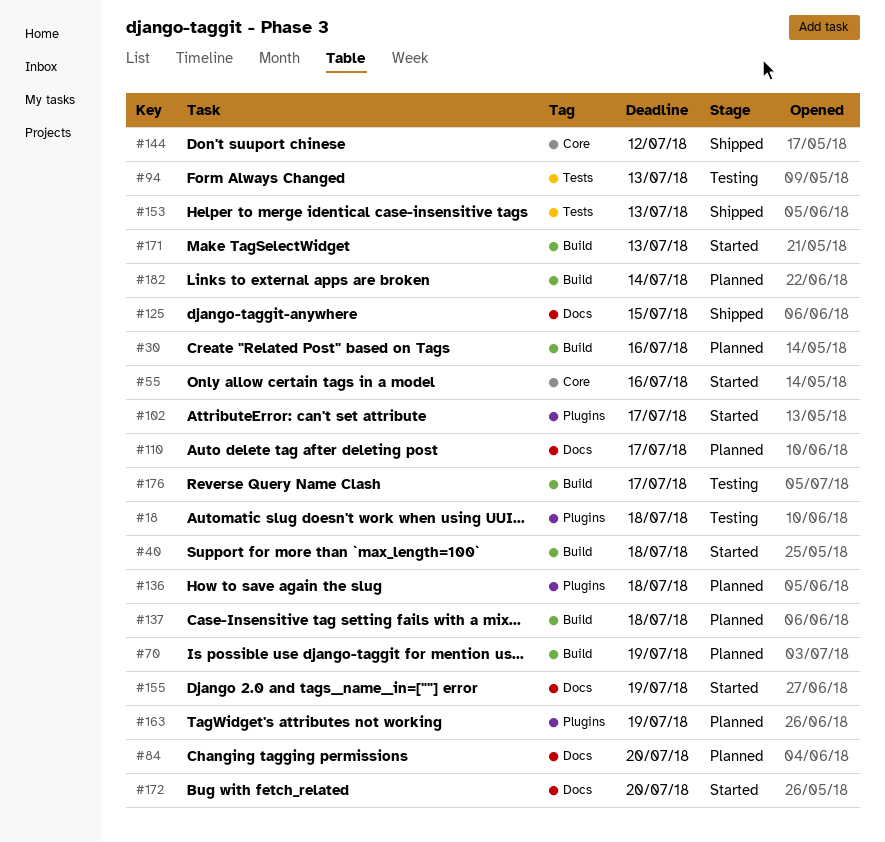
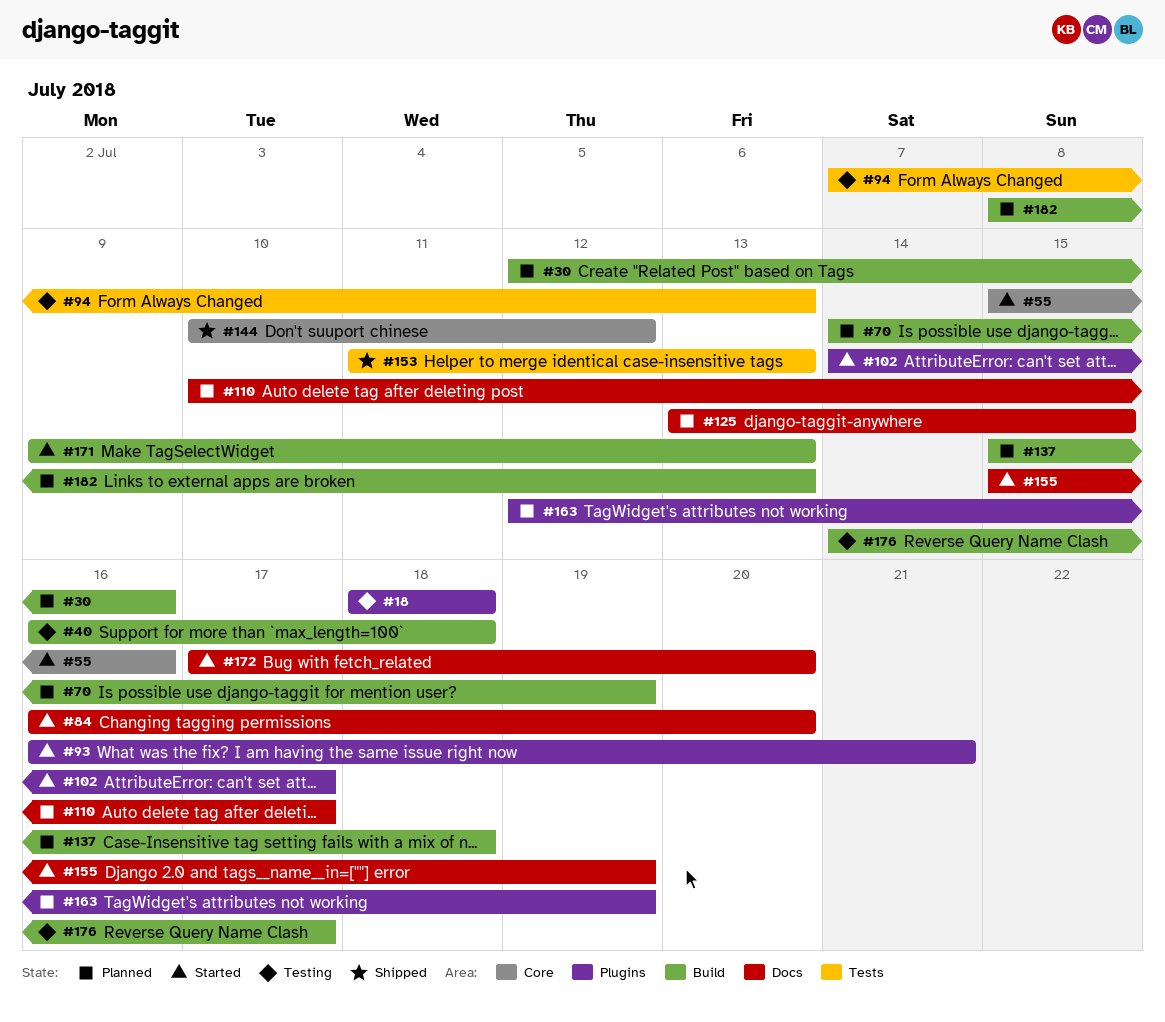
#40, status: Started -> Testing
#84, status: Planned -> Started
#93: none -> present
#125, status: Shipped -> Planned
#136: present -> none
#182, due: Jul 14 -> Jul 13

